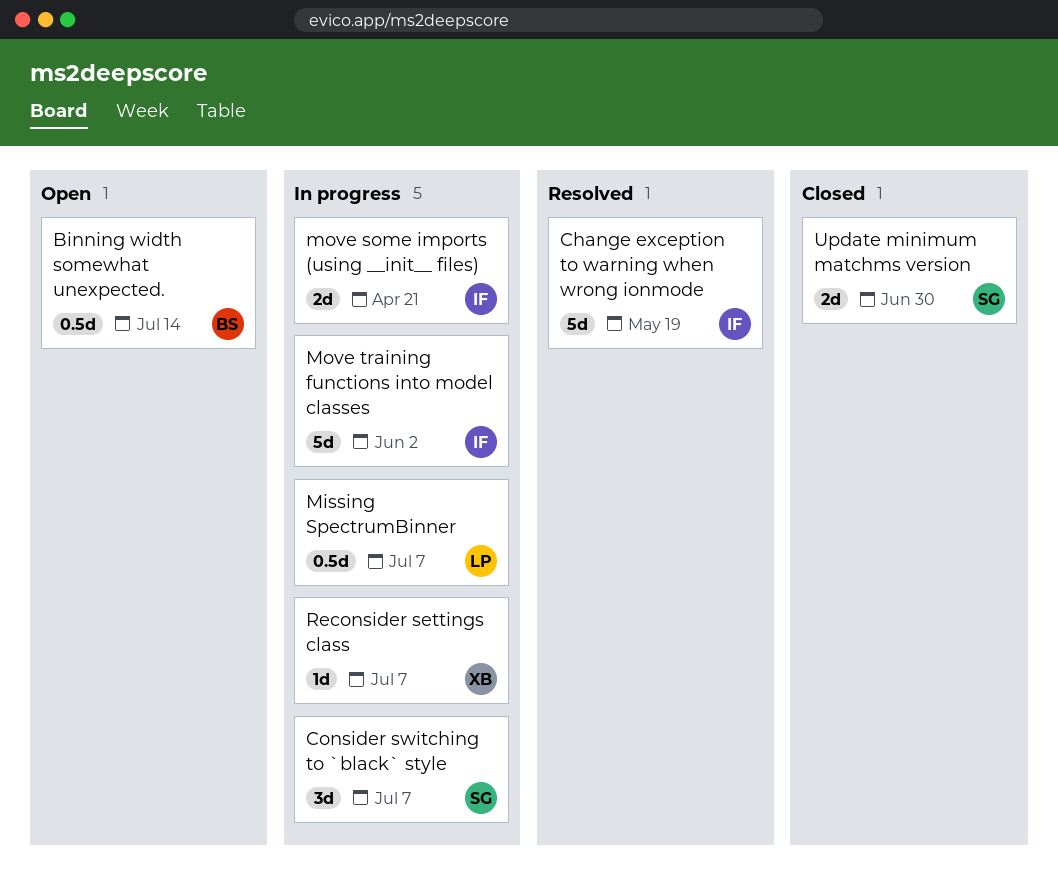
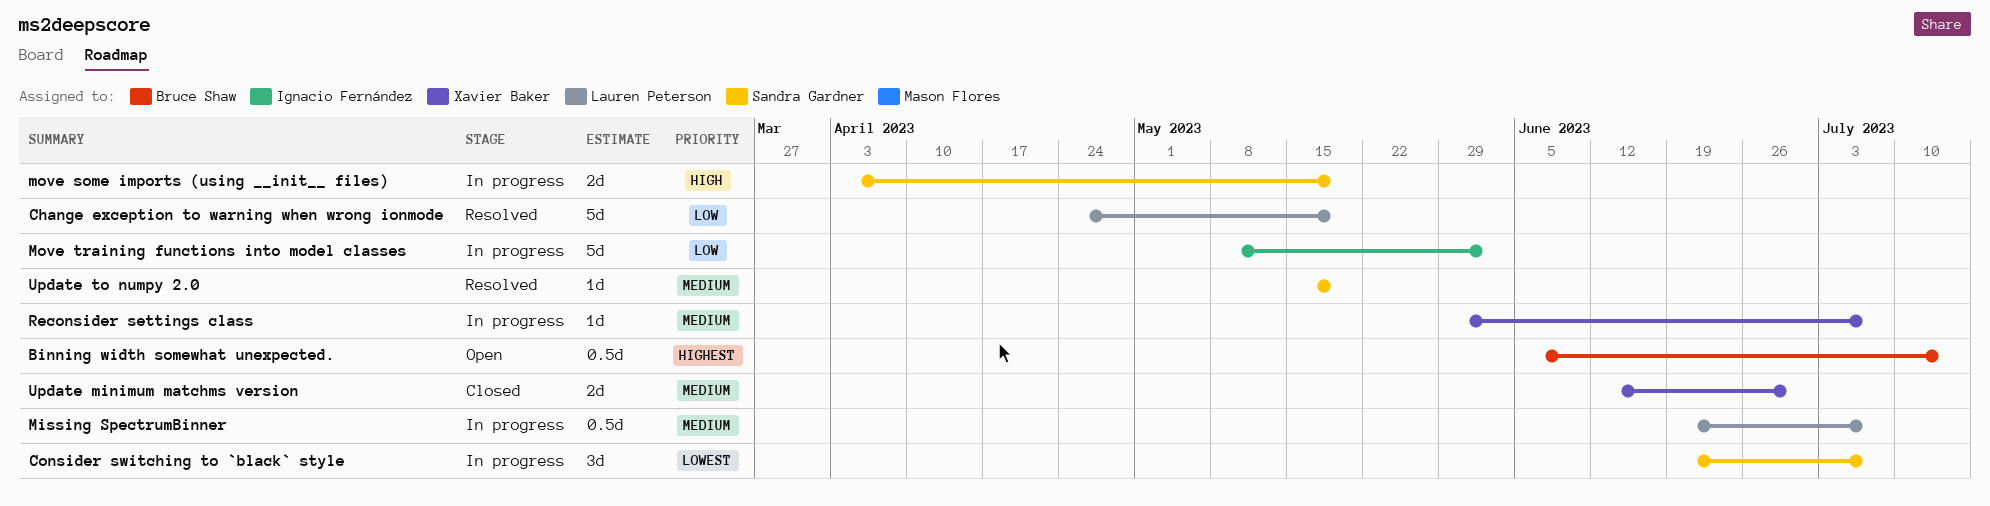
Change exception to warning when wrong ionmode, owner: Ignacio Fernández -> Lauren Peterson
move some imports (using __init__ files), owner: Ignacio Fernández -> Sandra Gardner
move some imports (using __init__ files), due: Apr 21 -> May 19
Update minimum matchms version, owner: Sandra Gardner -> Xavier Baker
Update to numpy 2.0: none -> present

